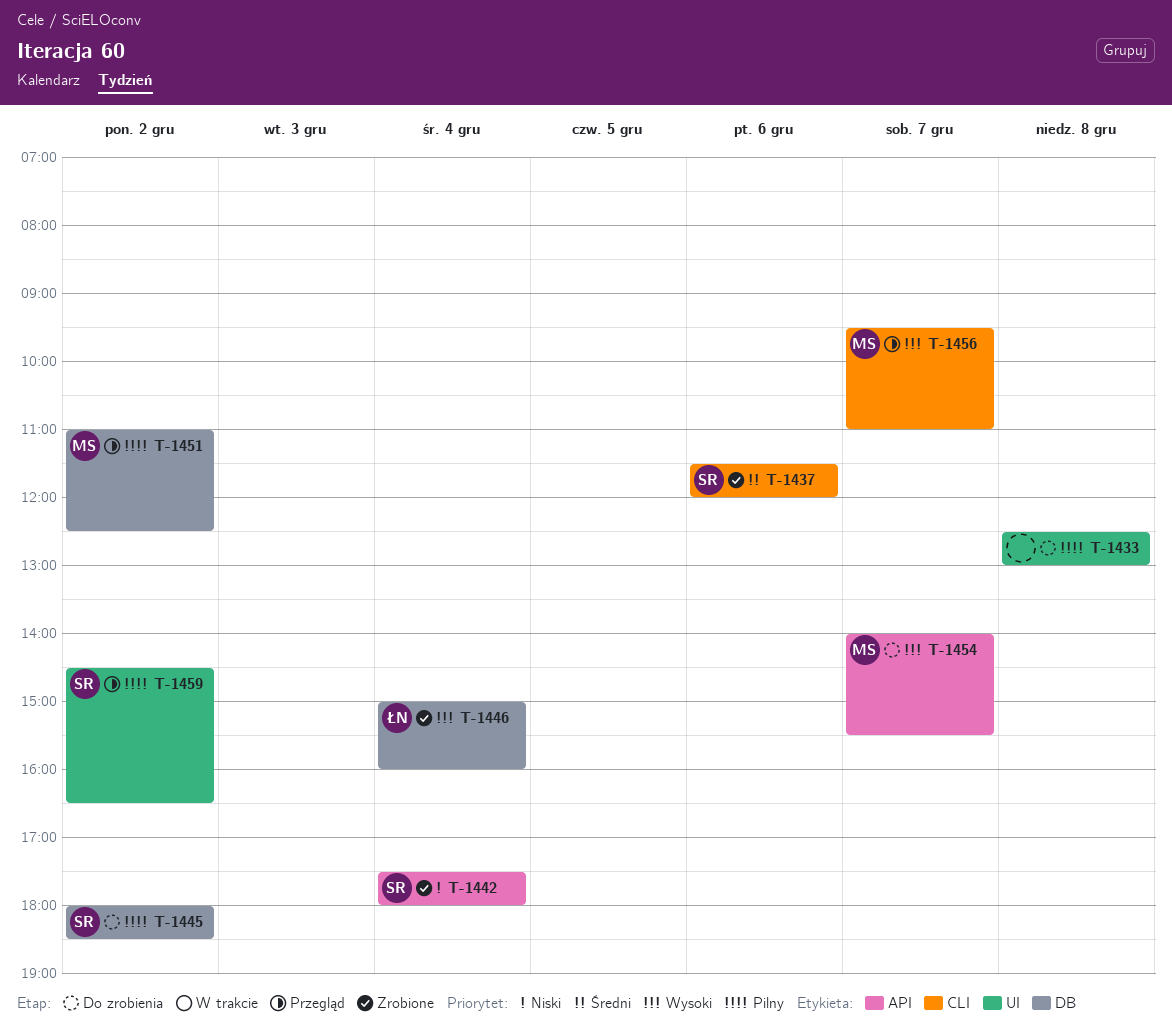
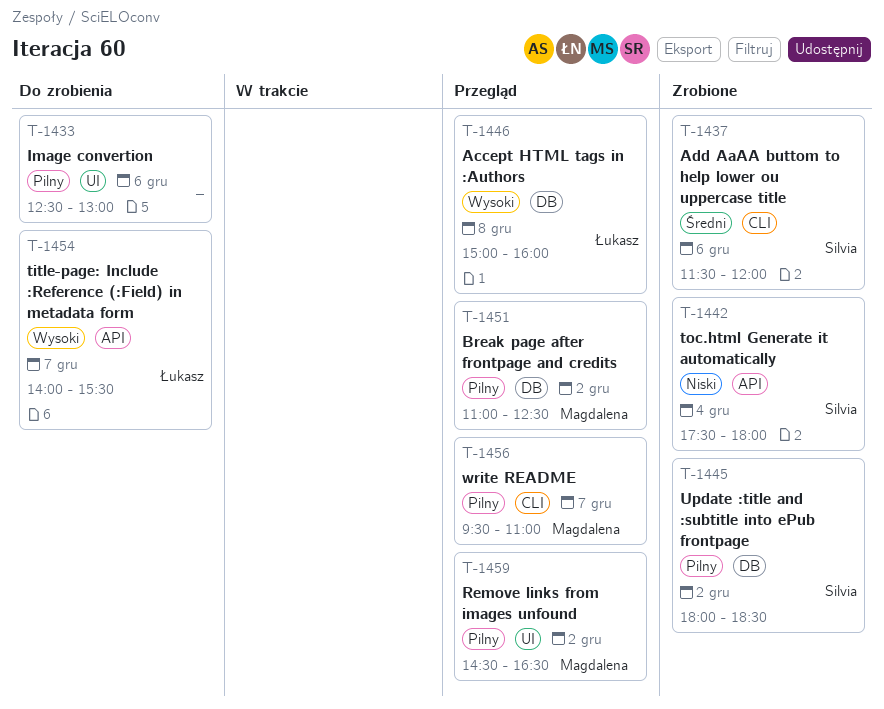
T-1433, day: Dec 8 -> Dec 6
T-1445, status: Do zrobienia -> Zrobione
T-1446, status: Zrobione -> Przegląd
T-1446, day: Dec 4 -> Dec 8
T-1454, owner: Magdalena -> Łukasz
T-1456, priority: Wysoki -> Pilny
T-1459, owner: Silvia -> Magdalena

